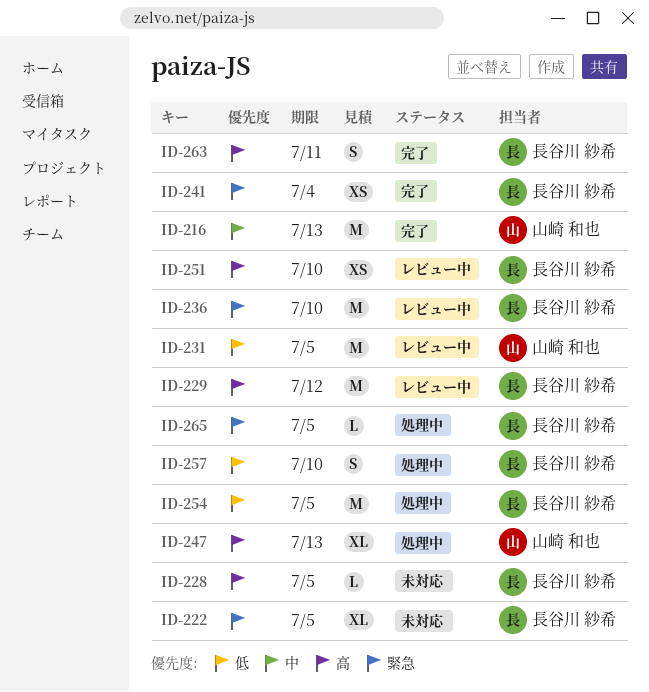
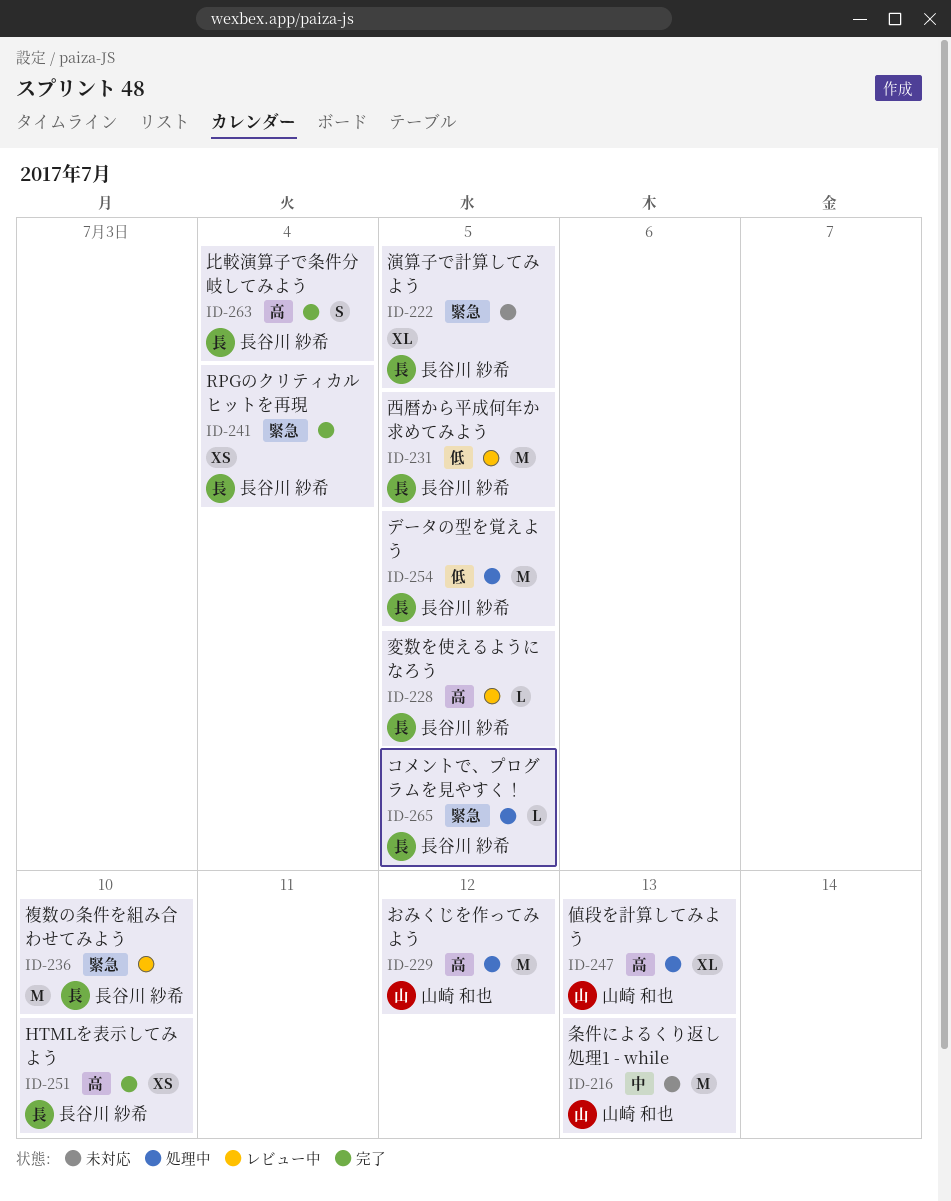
ID-216, status: 完了 -> 未対応
ID-228, status: 未対応 -> レビュー中
ID-229, status: レビュー中 -> 処理中
ID-229, owner: 長谷川 紗希 -> 山崎 和也
ID-231, owner: 山崎 和也 -> 長谷川 紗希
ID-251, status: レビュー中 -> 完了
ID-257: present -> none
ID-263, due: Jul 11 -> Jul 4

